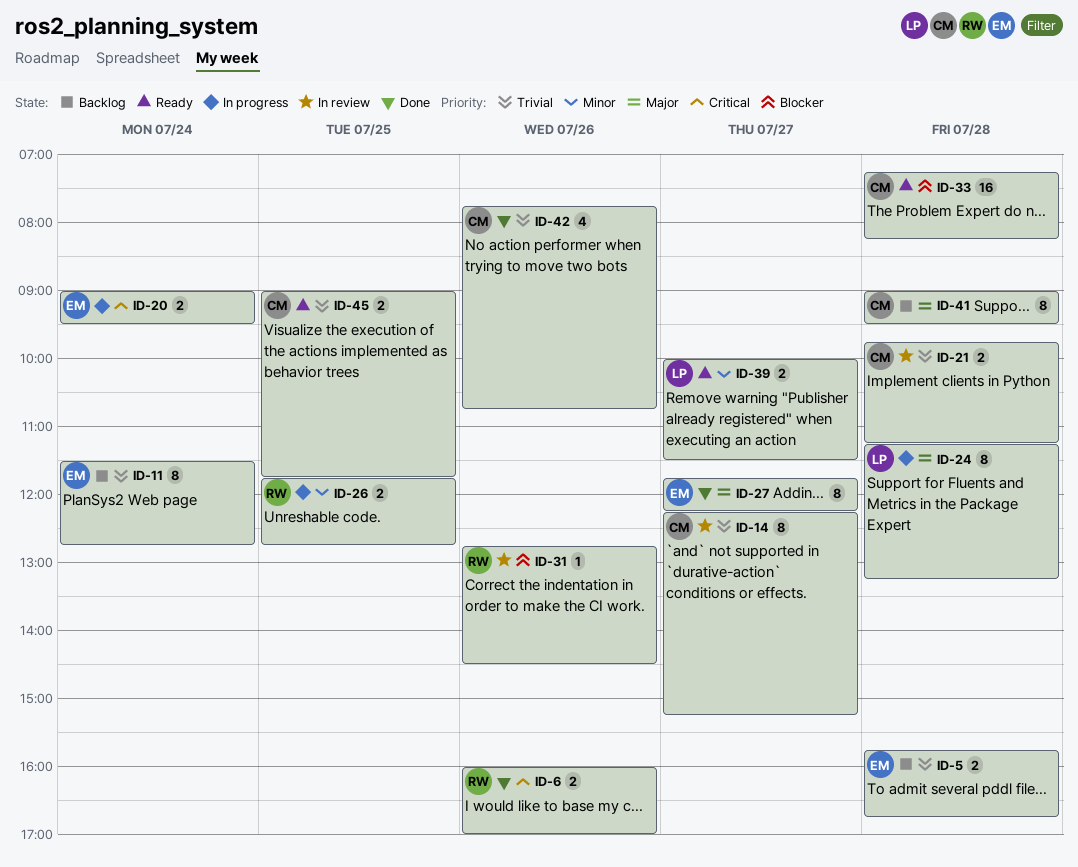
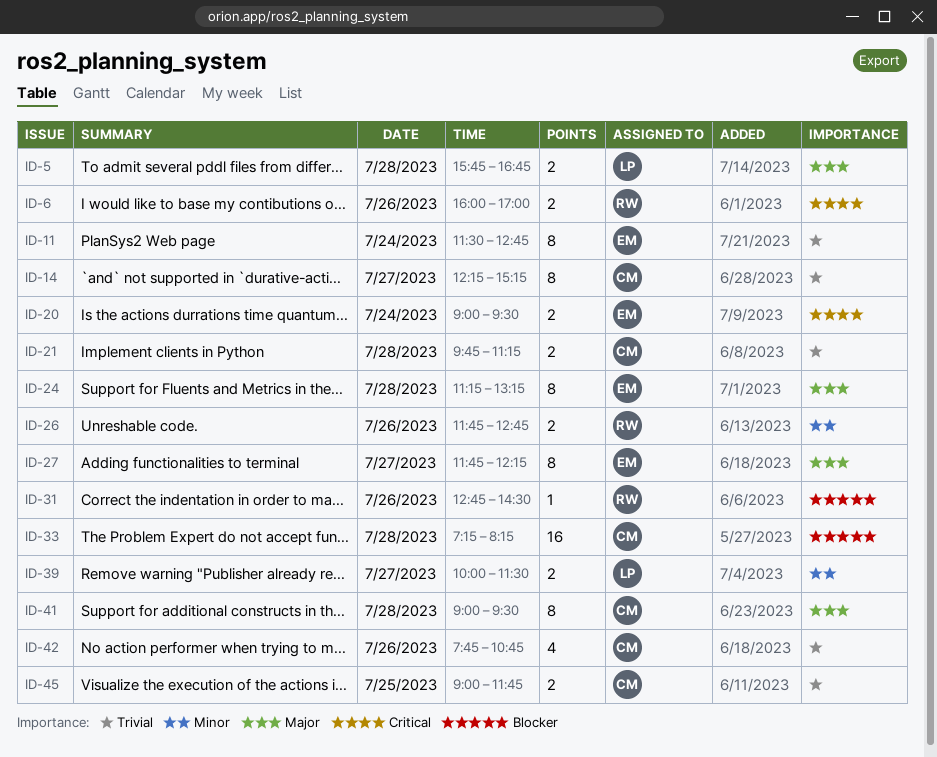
ID-5, owner: EM -> LP
ID-5, priority: Trivial -> Major
ID-24, owner: LP -> EM
ID-26, day: Jul 25 -> Jul 26

